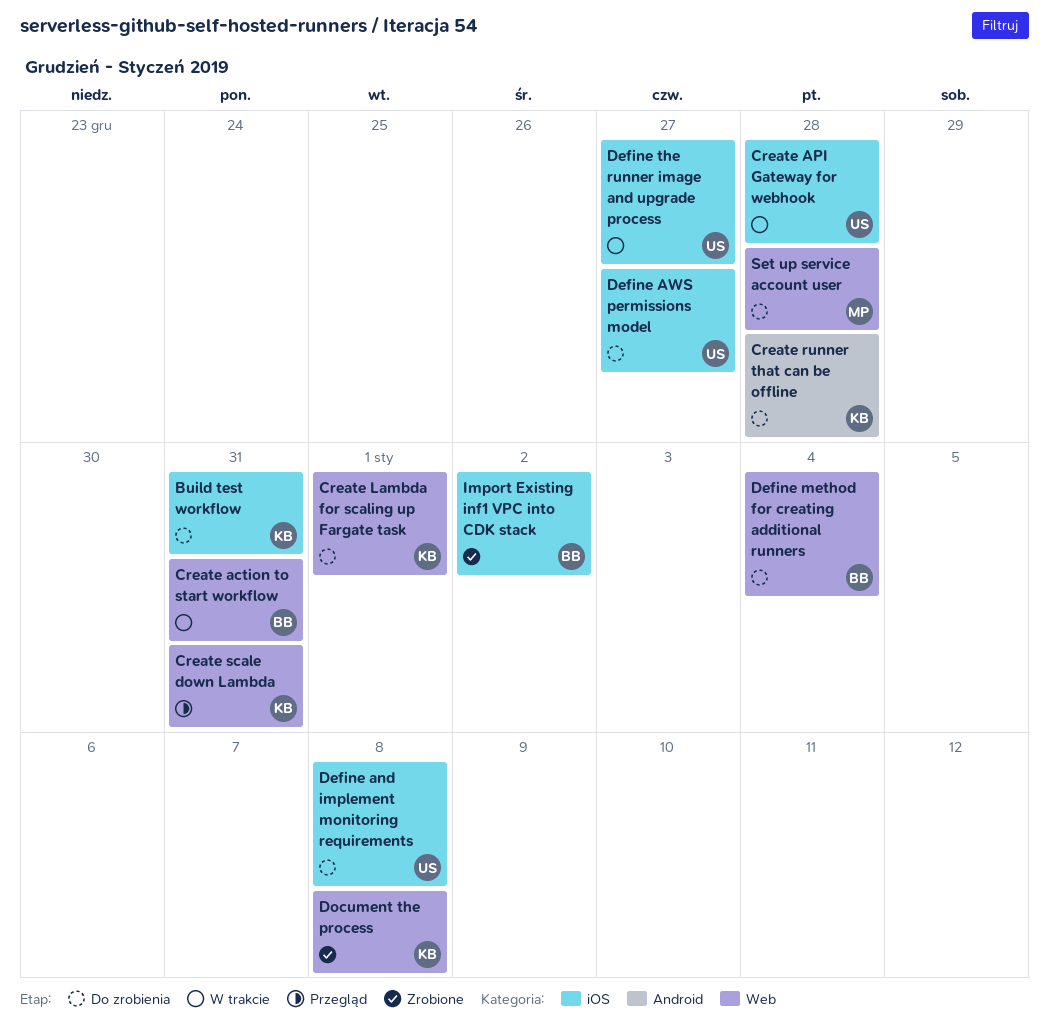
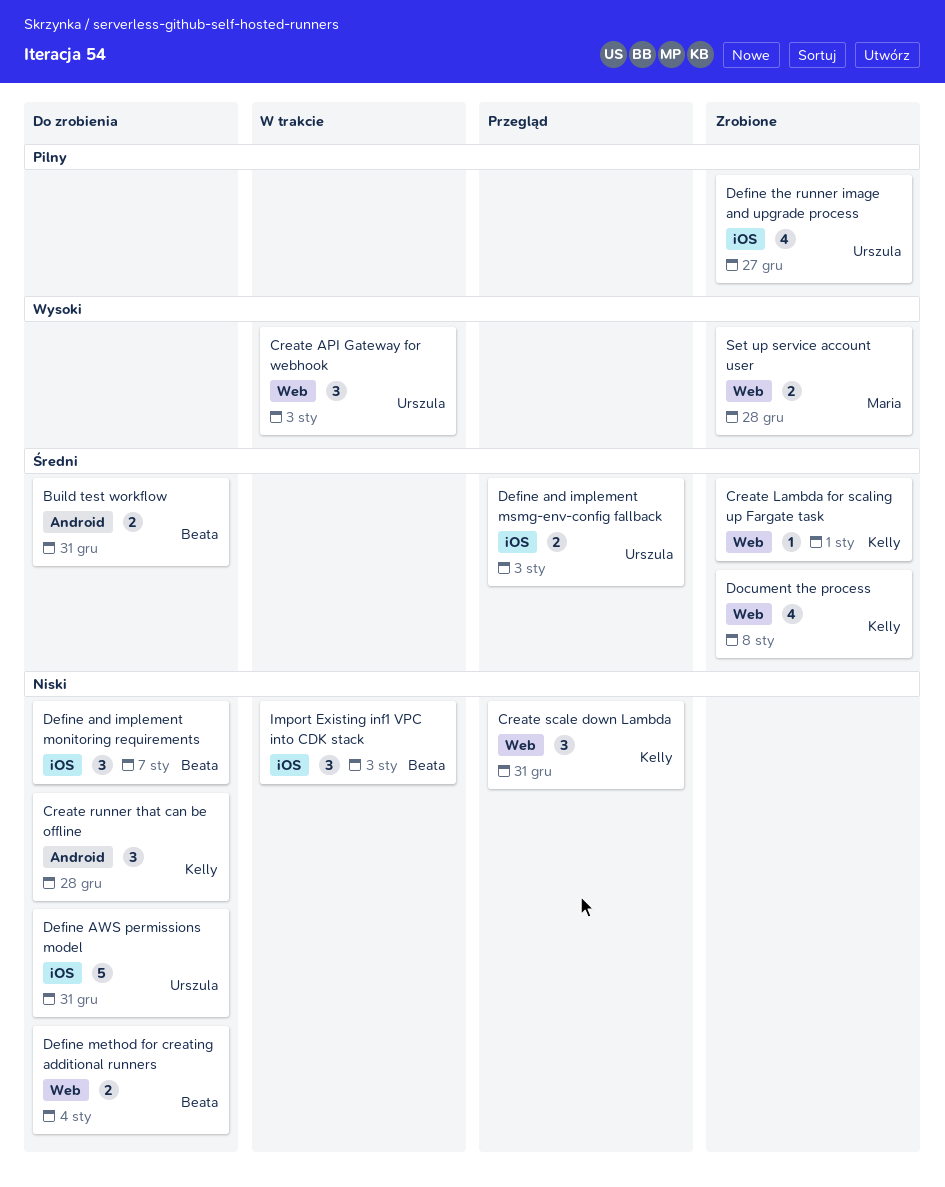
Build test workflow, owner: Kelly -> Beata
Build test workflow, label: iOS -> Android
Create action to start workflow: present -> none
Create API Gateway for webhook, label: iOS -> Web
Create API Gateway for webhook, due: Dec 28 -> Jan 3
Create Lambda for scaling up Fargate task, status: Do zrobienia -> Zrobione
Define and implement monitoring requirements, owner: Urszula -> Beata
Define and implement monitoring requirements, due: Jan 8 -> Jan 7
Define and implement msmg-env-config fallback: none -> present
Define AWS permissions model, due: Dec 27 -> Dec 31
Define the runner image and upgrade process, status: W trakcie -> Zrobione
Import Existing inf1 VPC into CDK stack, status: Zrobione -> W trakcie
Import Existing inf1 VPC into CDK stack, due: Jan 2 -> Jan 3
Set up service account user, status: Do zrobienia -> Zrobione

